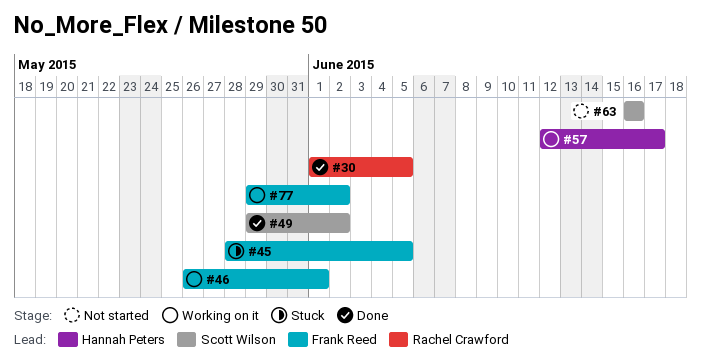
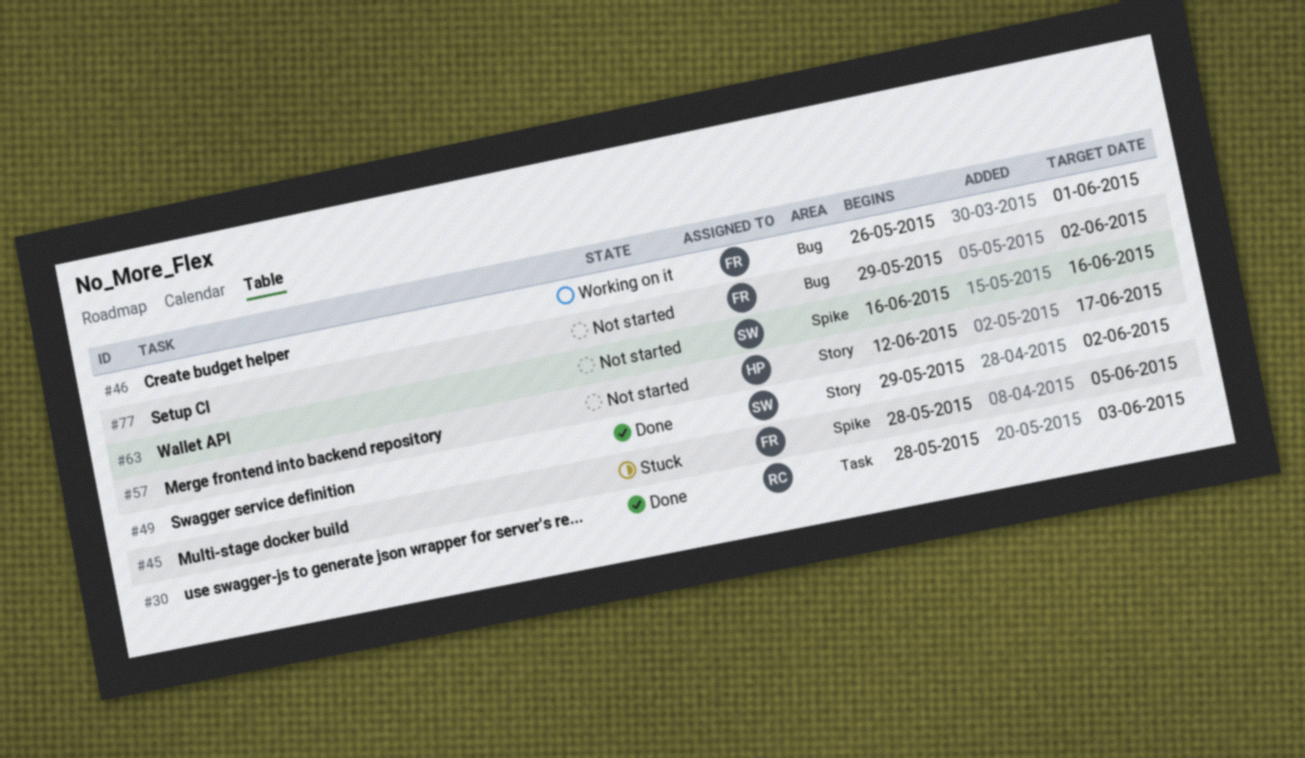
#30, start: Jun 1 -> May 28
#30, due: Jun 5 -> Jun 3
#57, status: Working on it -> Not started
#77, status: Working on it -> Not started

